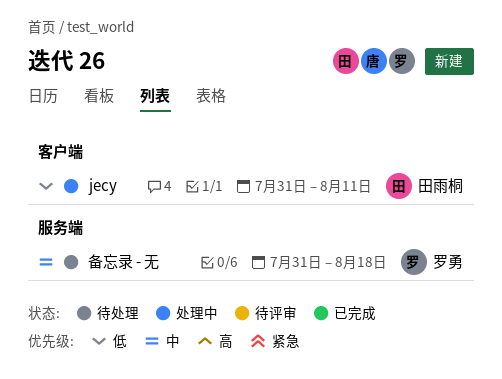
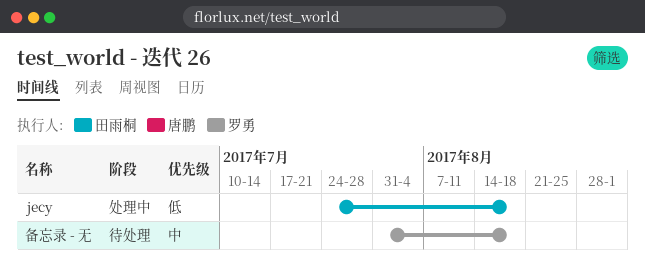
jecy, start: Jul 31 -> Jul 24
jecy, due: Aug 11 -> Aug 18

